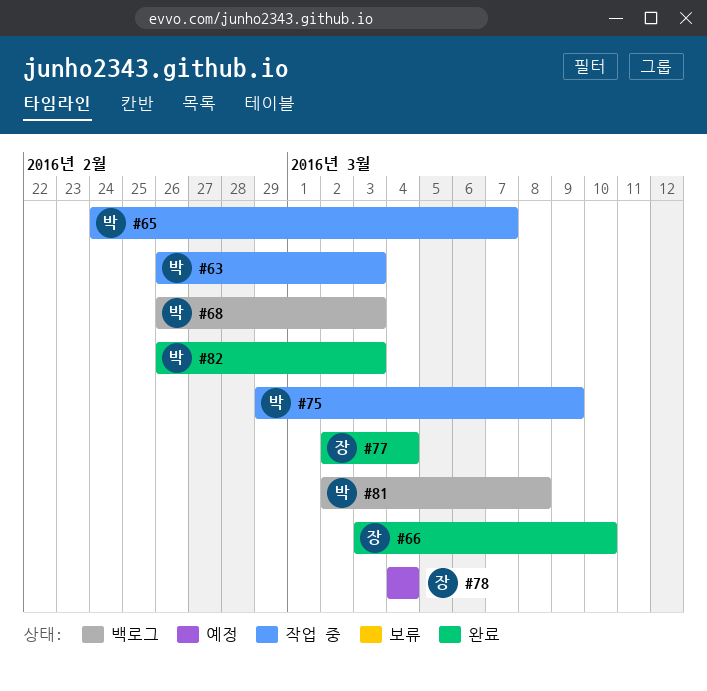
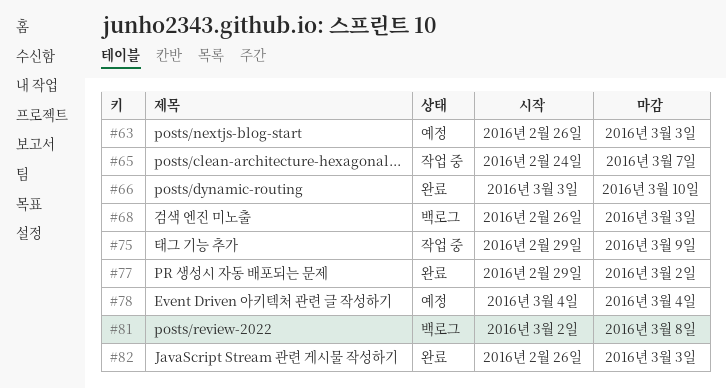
#63, status: 작업 중 -> 예정
#77, start: Mar 2 -> Feb 29
#77, due: Mar 4 -> Mar 2

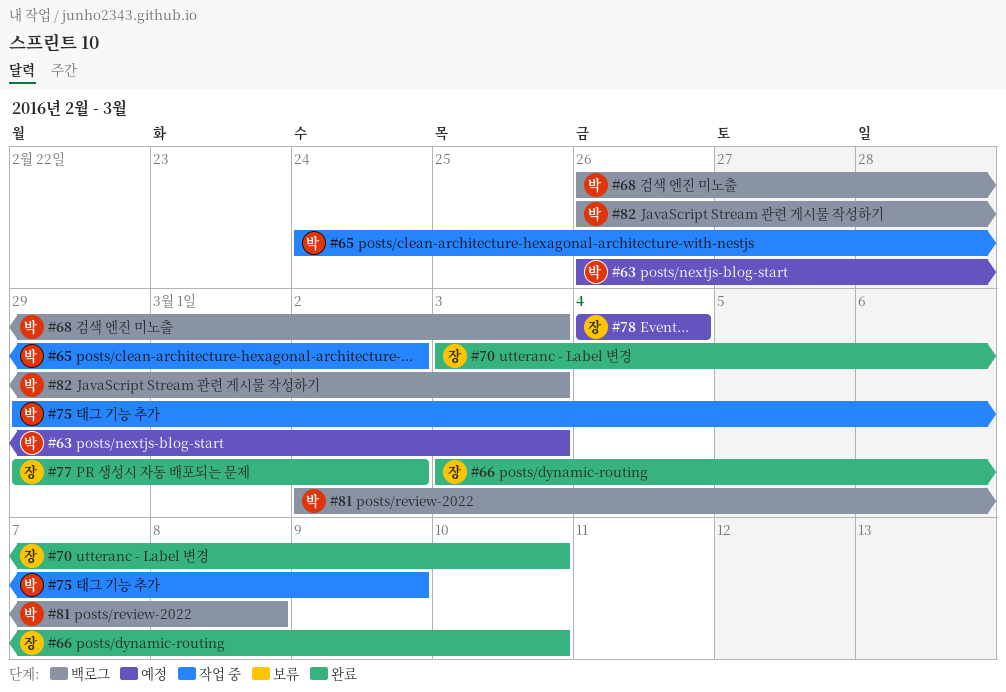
#65, due: Mar 7 -> Mar 2
#70: none -> present
#82, status: 완료 -> 백로그

